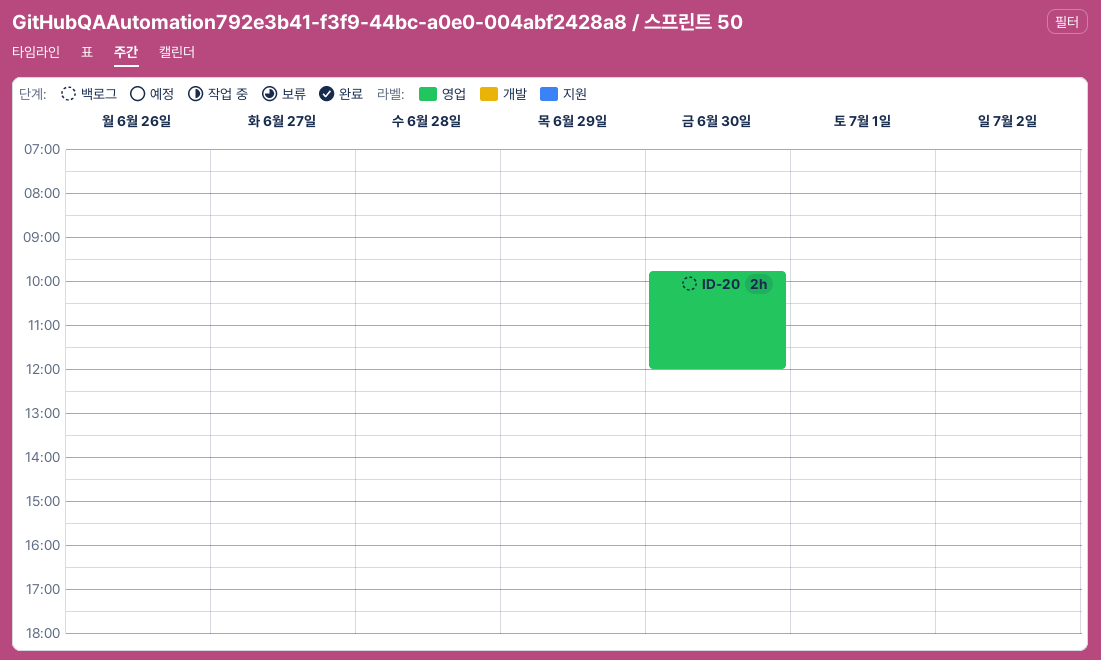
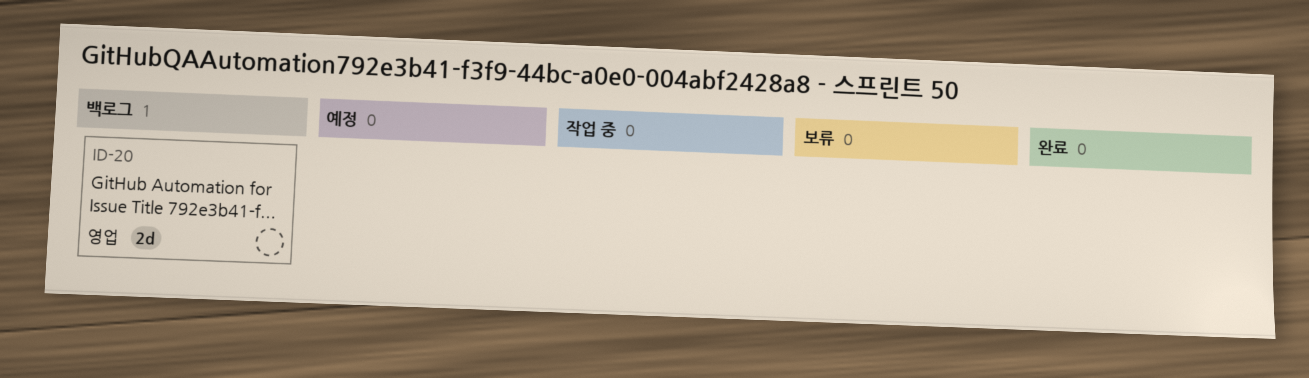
ID-20, estimate: 2h -> 2d

